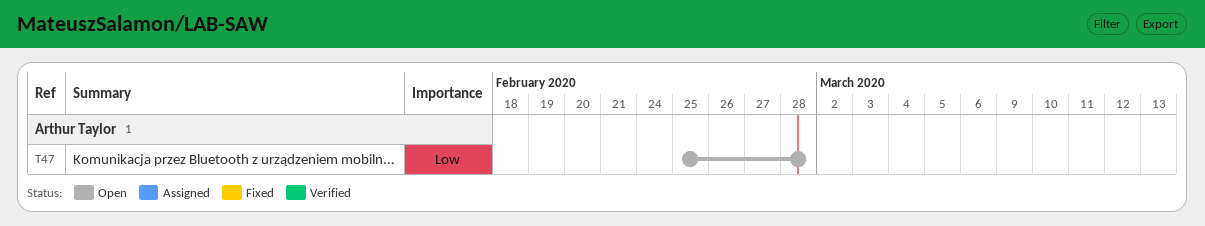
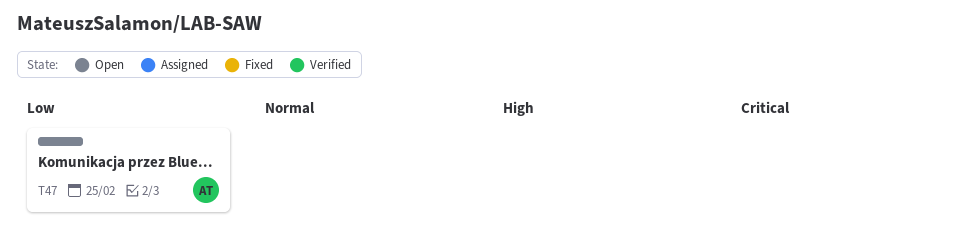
T47, due: Feb 28 -> Feb 25

